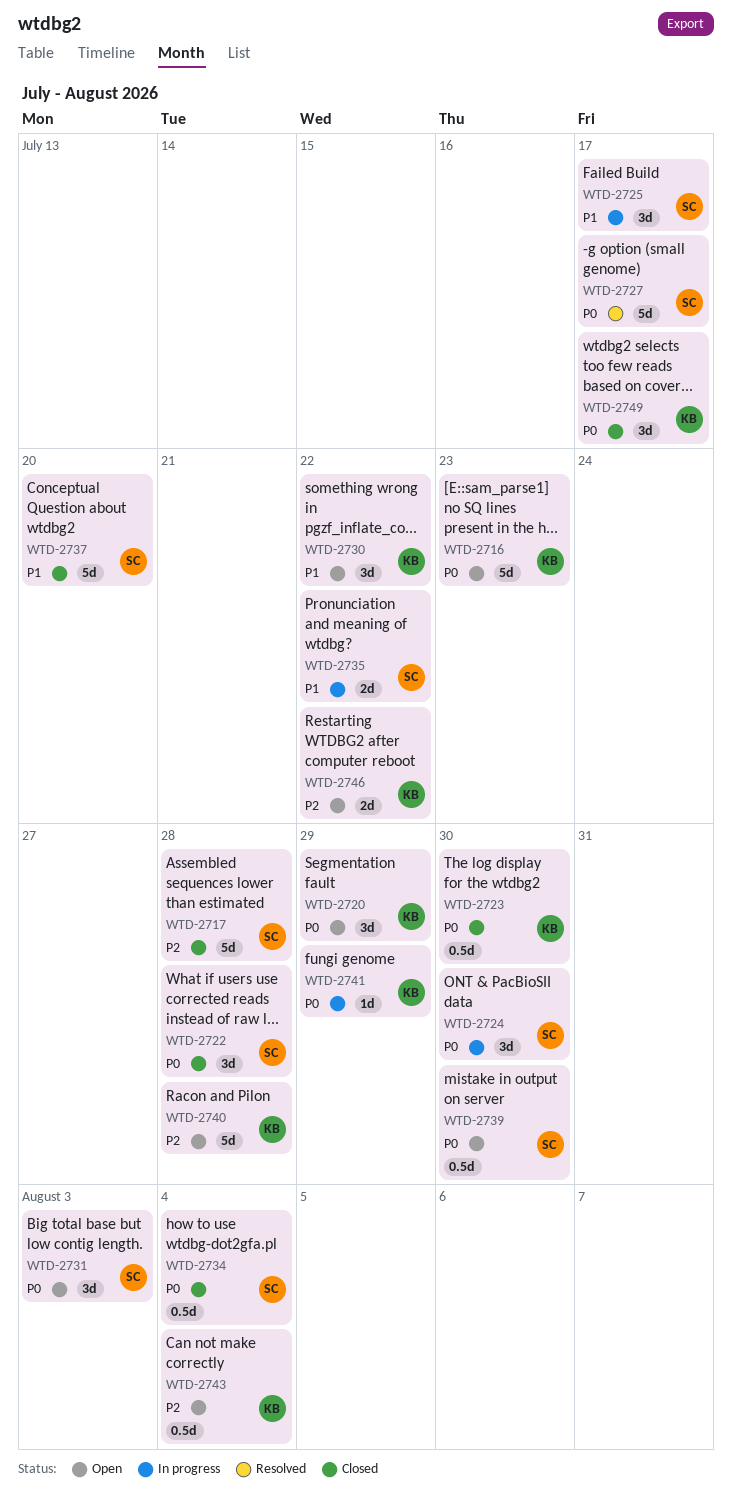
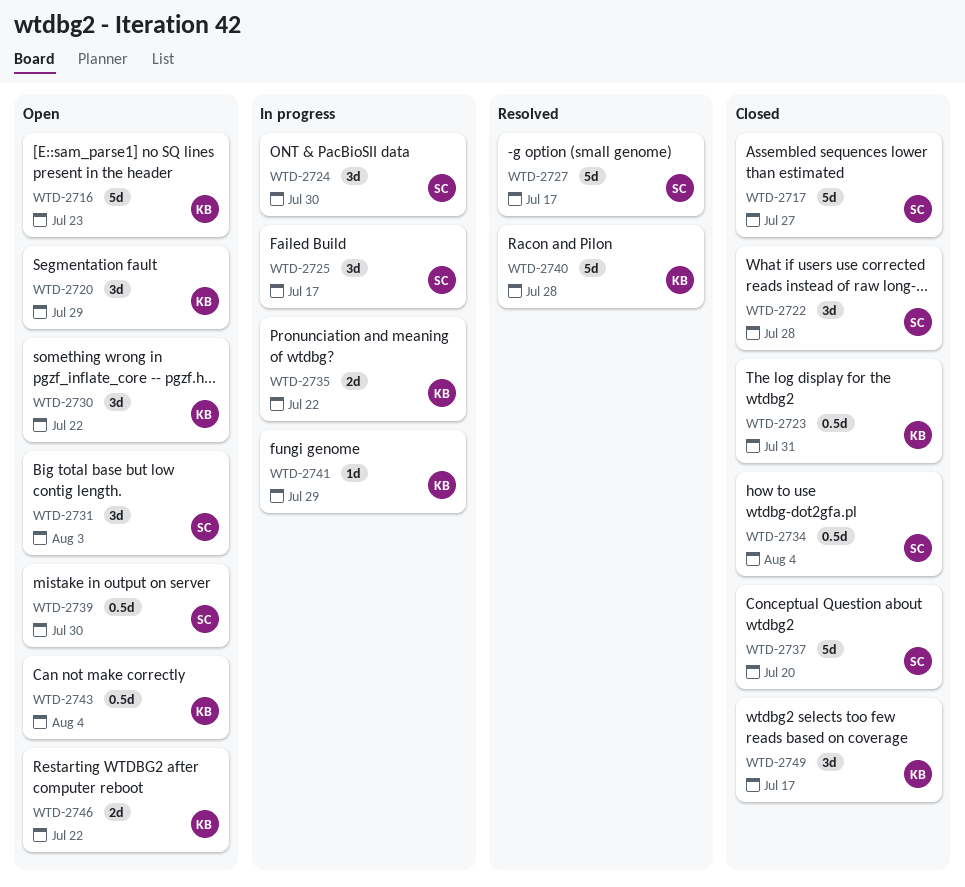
WTD-2717, due: Jul 28 -> Jul 27
WTD-2723, due: Jul 30 -> Jul 31
WTD-2735, owner: SC -> KB
WTD-2740, status: Open -> Resolved

